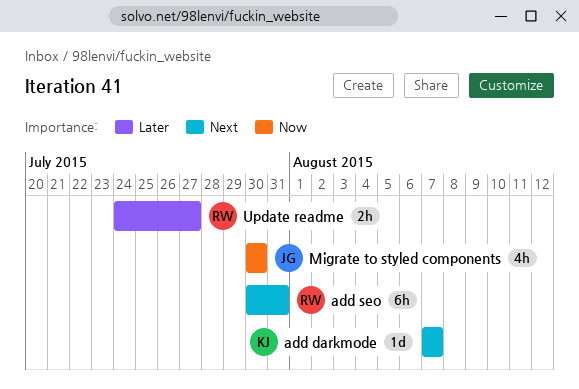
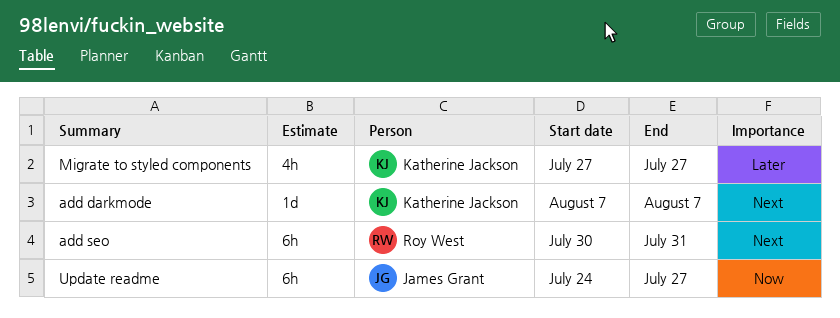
Migrate to styled components, owner: James Grant -> Katherine Jackson
Migrate to styled components, priority: Now -> Later
Migrate to styled components, start: Jul 30 -> Jul 27
Migrate to styled components, due: Jul 30 -> Jul 27
Update readme, owner: Roy West -> James Grant
Update readme, priority: Later -> Now
Update readme, estimate: 2h -> 6h

